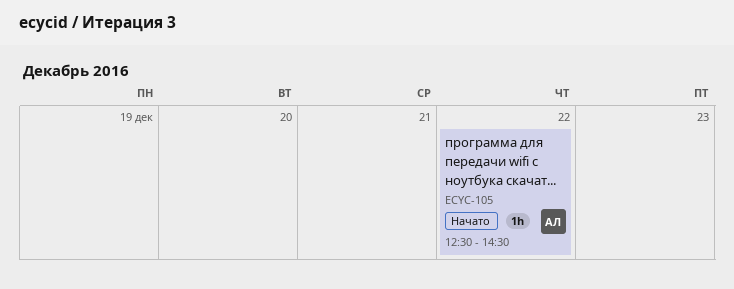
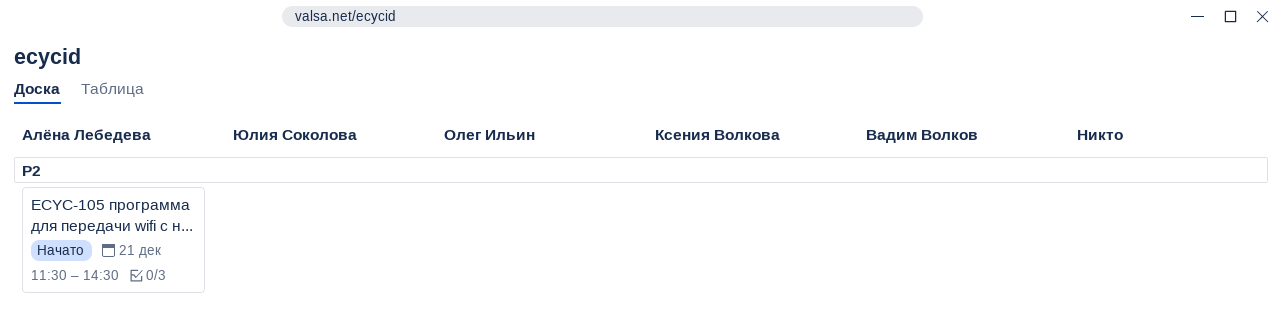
ECYC-105, day: Dec 22 -> Dec 21
ECYC-105, begins: 12:30 -> 11:30

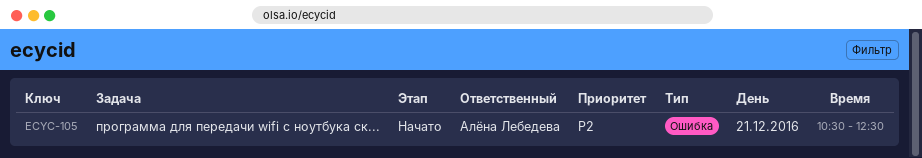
ECYC-105, begins: 11:30 -> 10:30
ECYC-105, ends: 14:30 -> 12:30

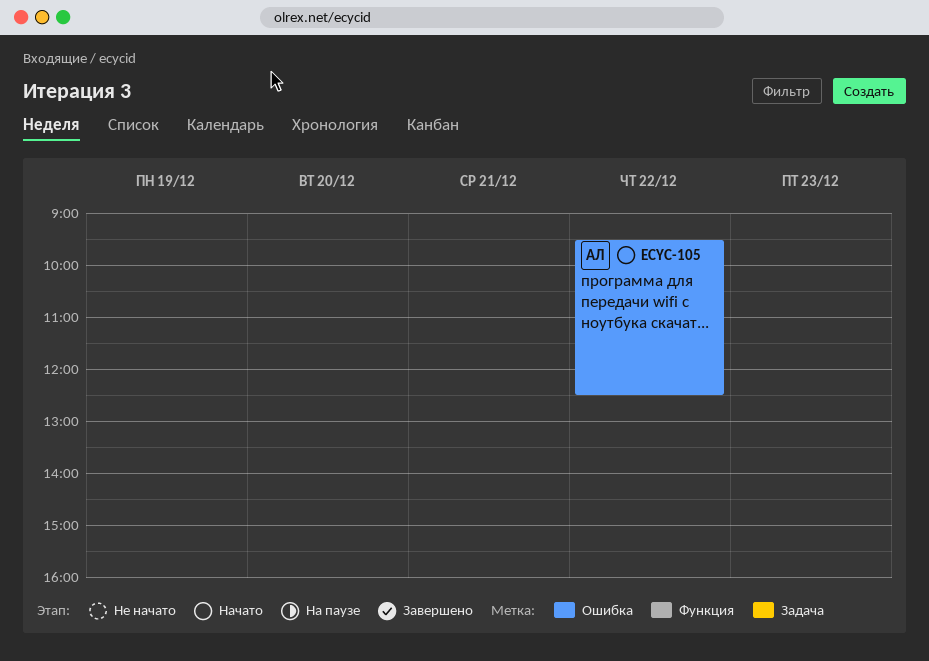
ECYC-105, day: Dec 21 -> Dec 22
ECYC-105, begins: 10:30 -> 09:30

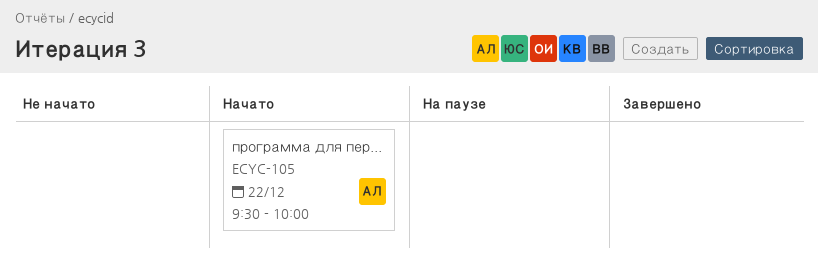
ECYC-105, ends: 12:30 -> 10:00

